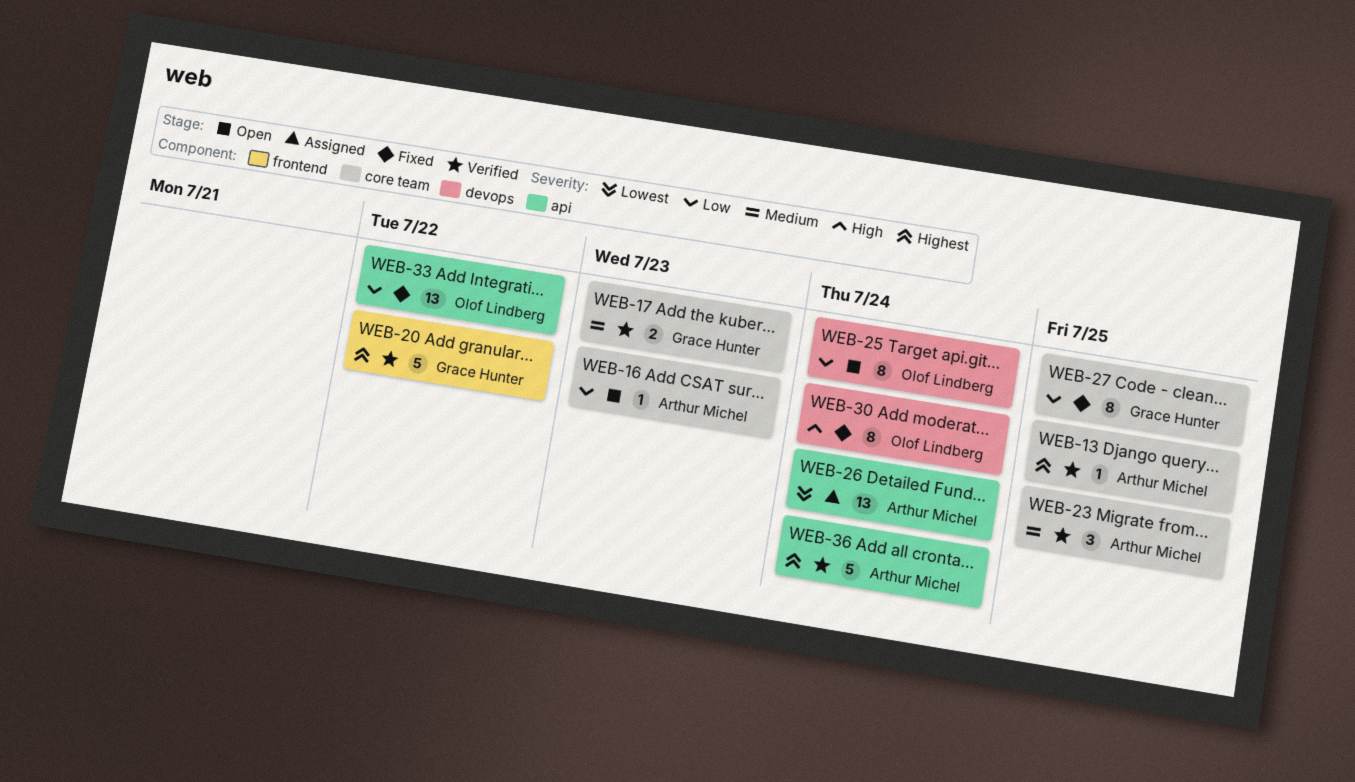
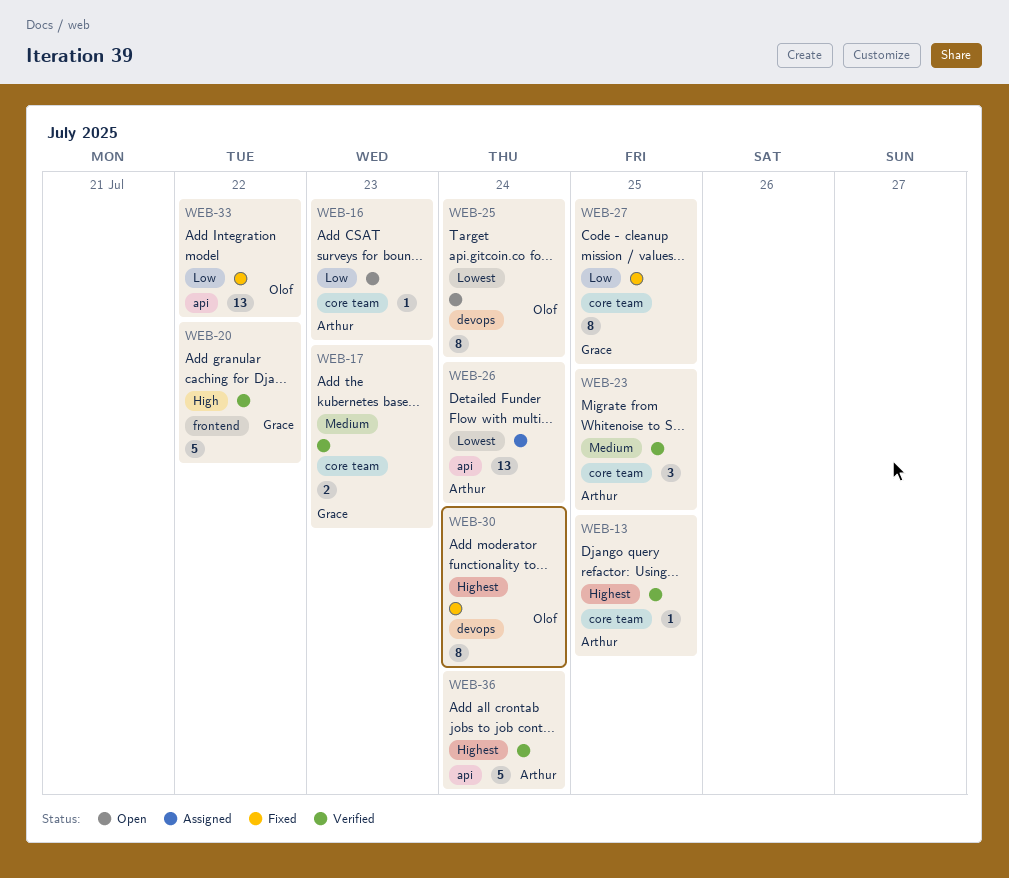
WEB-20, priority: Highest -> High
WEB-25, priority: Low -> Lowest
WEB-30, priority: High -> Highest

